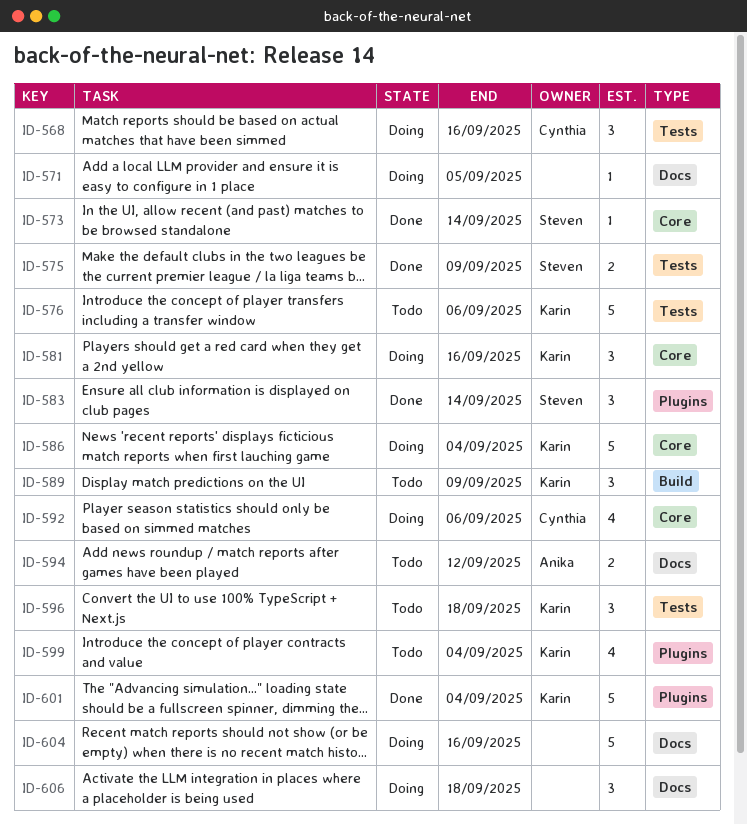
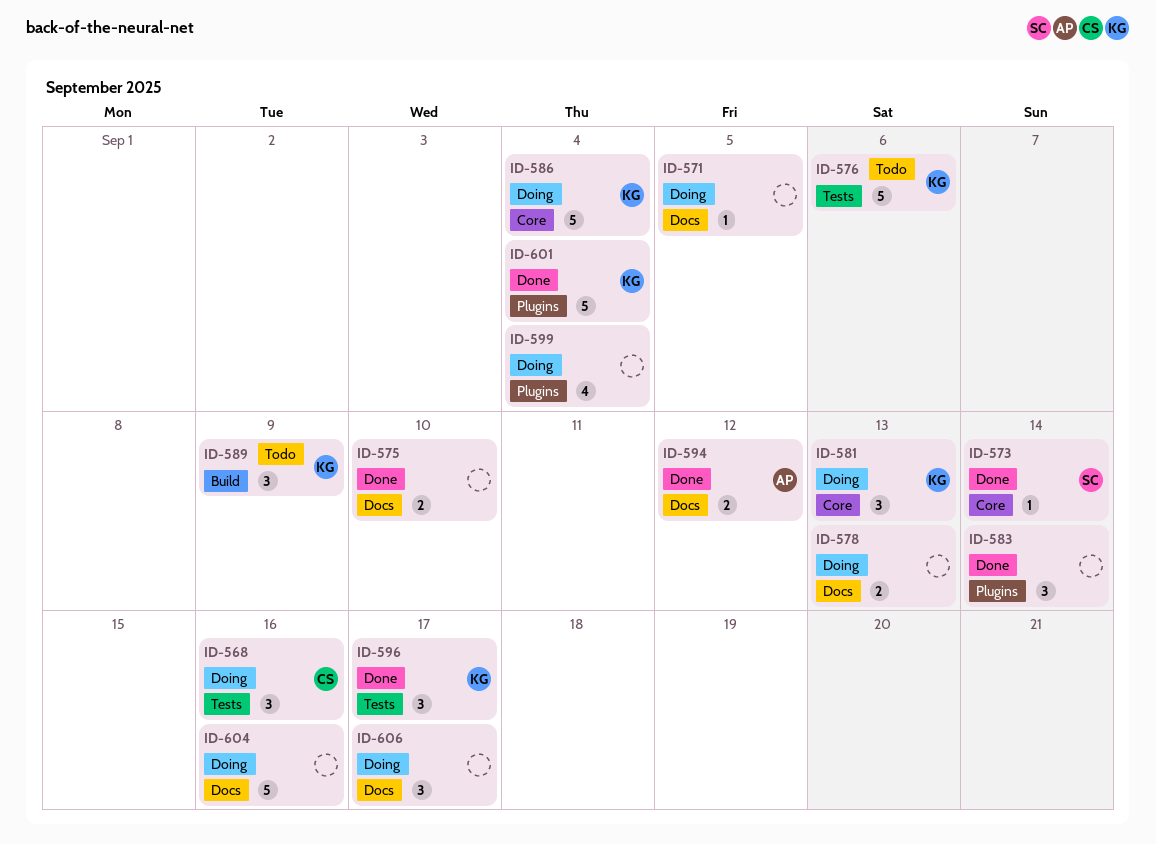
ID-575, owner: Steven -> none
ID-575, label: Tests -> Docs
ID-575, due: Sep 9 -> Sep 10
ID-578: none -> present
ID-581, due: Sep 16 -> Sep 13
ID-583, owner: Steven -> none
ID-592: present -> none
ID-594, status: Todo -> Done
ID-596, status: Todo -> Done
ID-596, due: Sep 18 -> Sep 17
ID-599, status: Todo -> Doing
ID-599, owner: Karin -> none
ID-606, due: Sep 18 -> Sep 17

